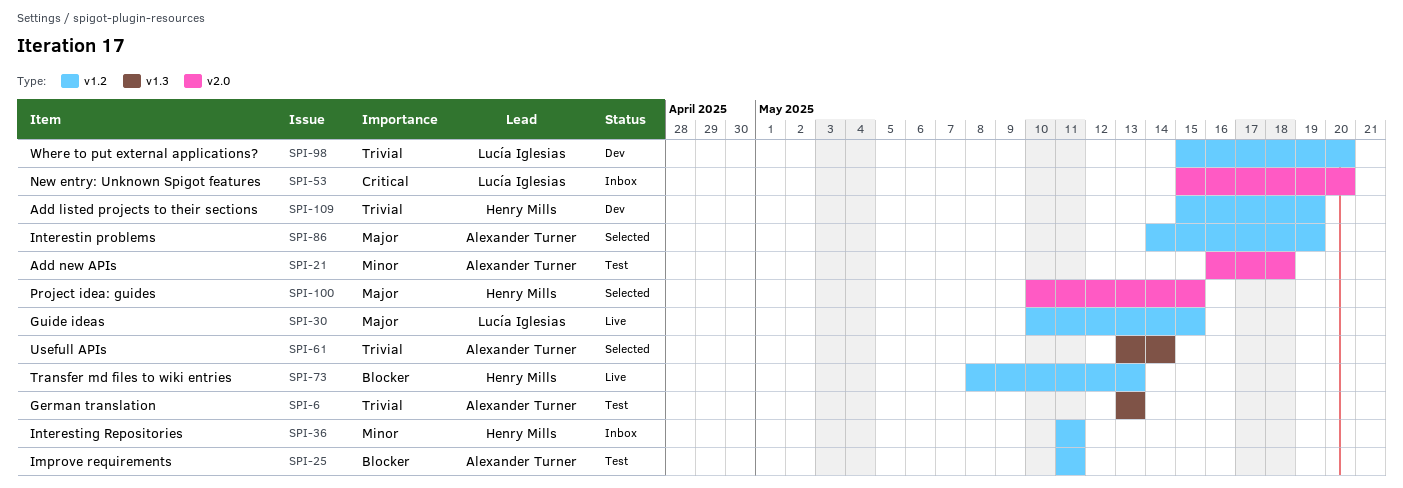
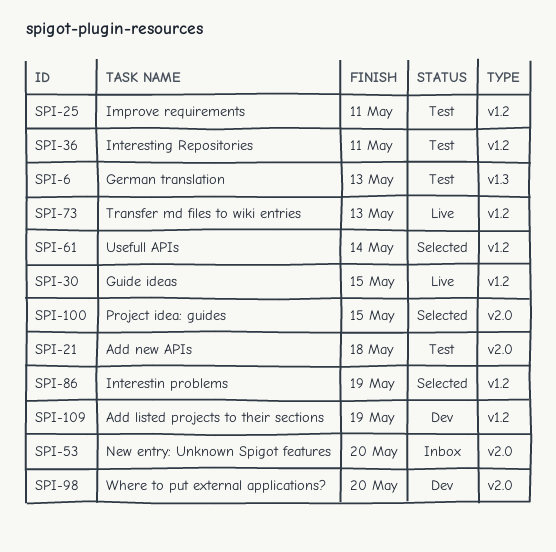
SPI-36, status: Inbox -> Test
SPI-61, label: v1.3 -> v1.2
SPI-98, label: v1.2 -> v2.0

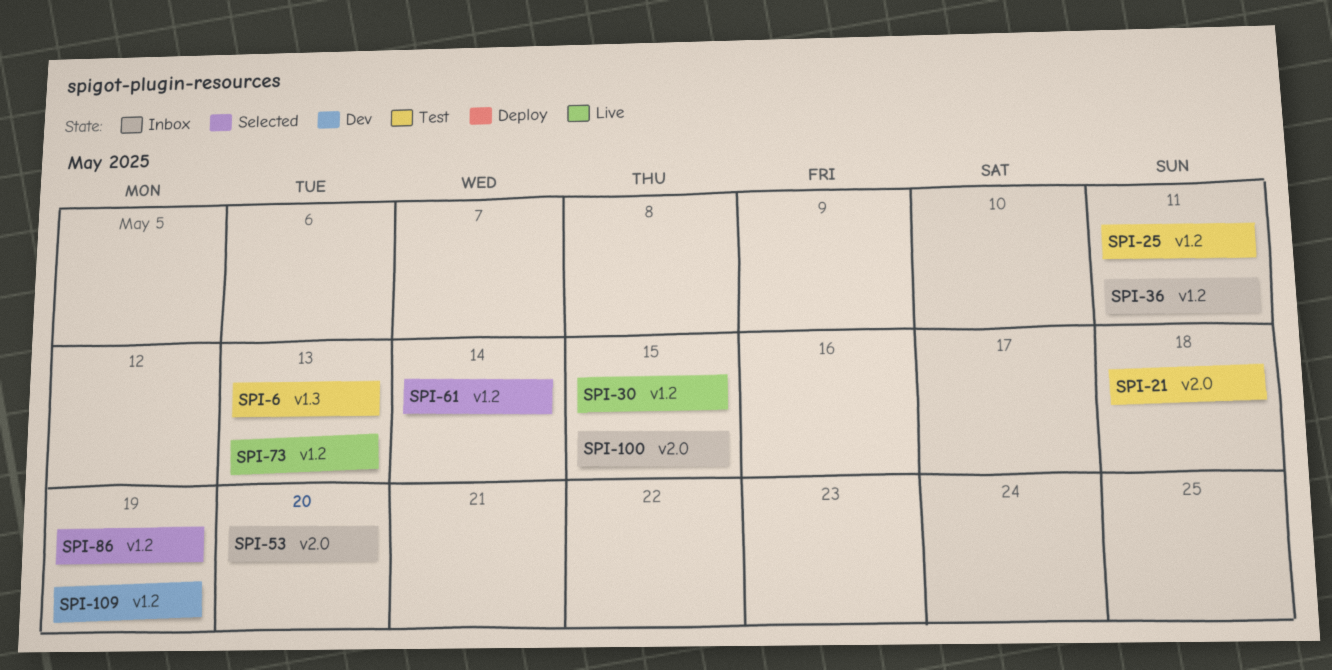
SPI-36, status: Test -> Inbox
SPI-98: present -> none
SPI-100, status: Selected -> Inbox

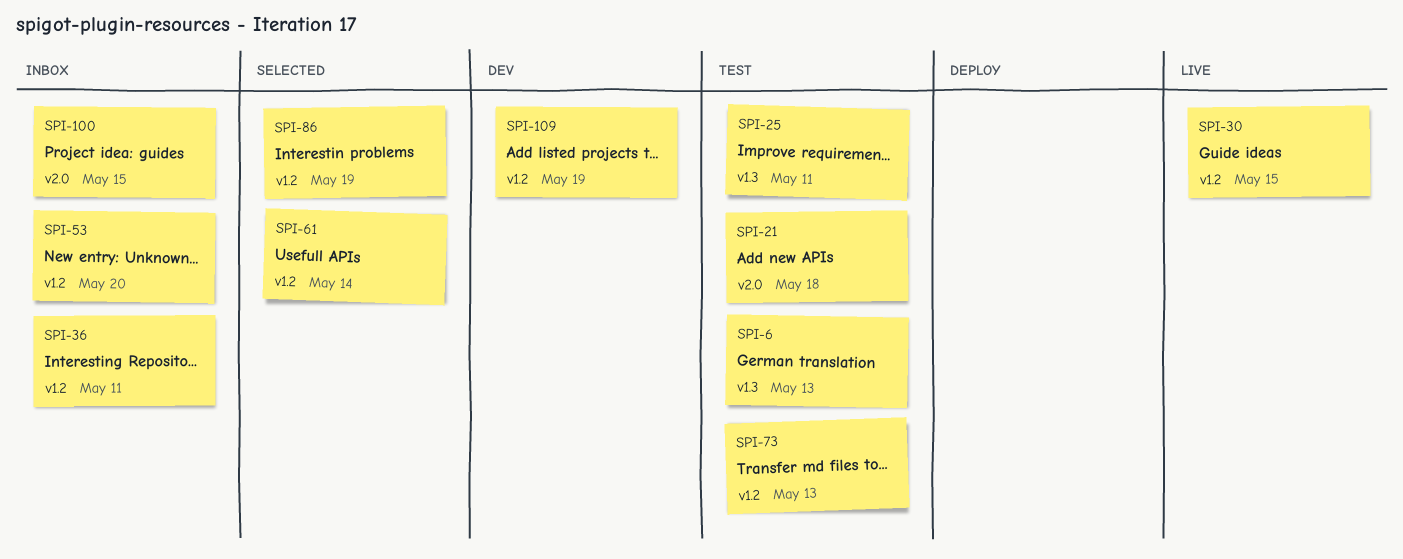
SPI-25, label: v1.2 -> v1.3
SPI-53, label: v2.0 -> v1.2
SPI-73, status: Live -> Test

